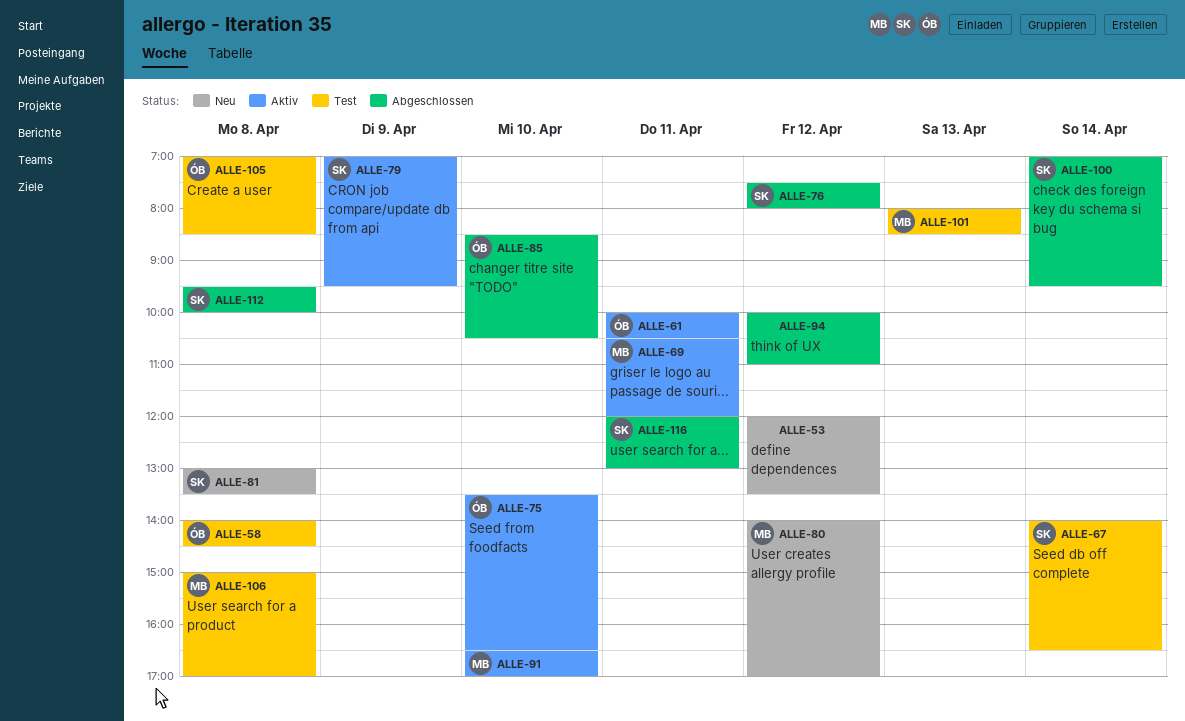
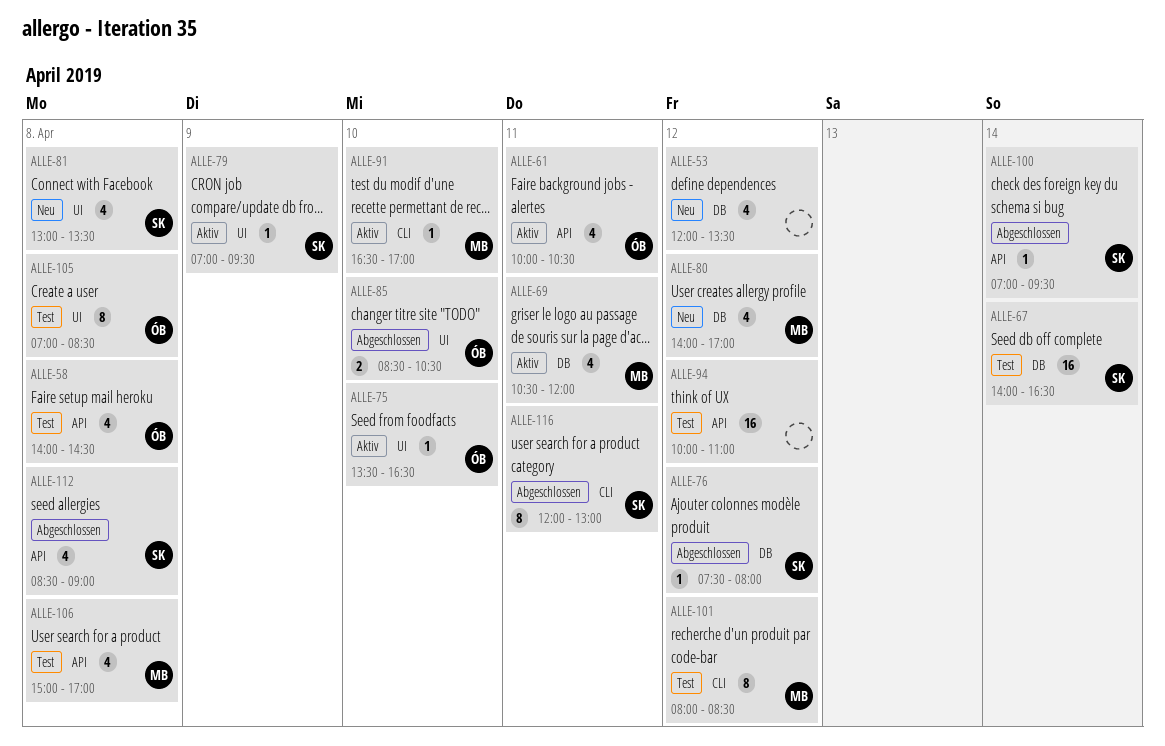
ALLE-94, status: Abgeschlossen -> Test
ALLE-101, day: Apr 13 -> Apr 12
ALLE-112, begins: 09:30 -> 08:30
ALLE-112, ends: 10:00 -> 09:00

